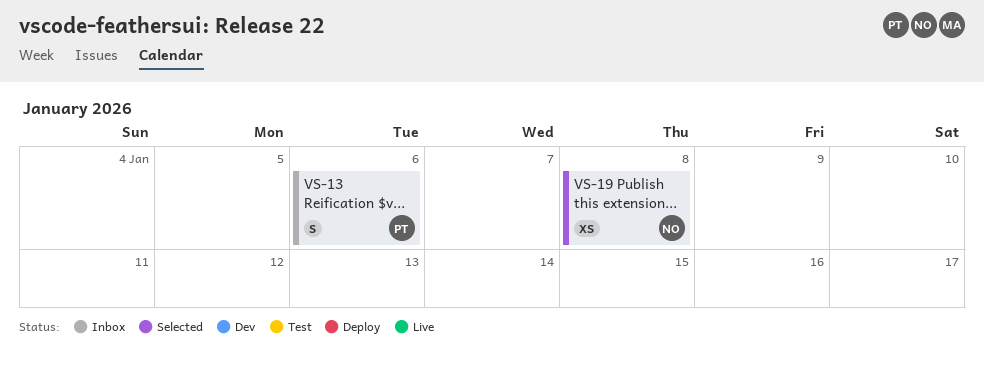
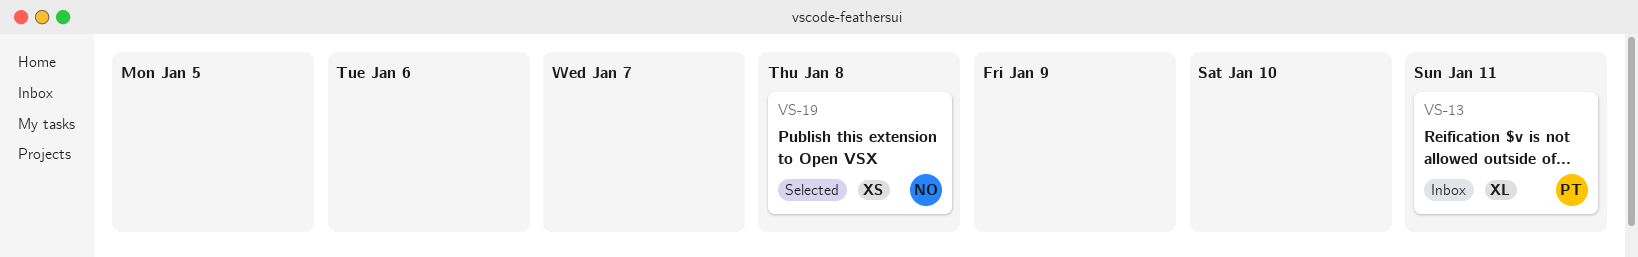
VS-13, estimate: S -> XL
VS-13, due: Jan 6 -> Jan 11

